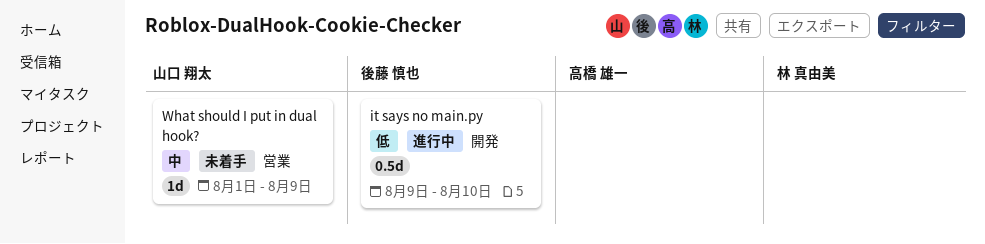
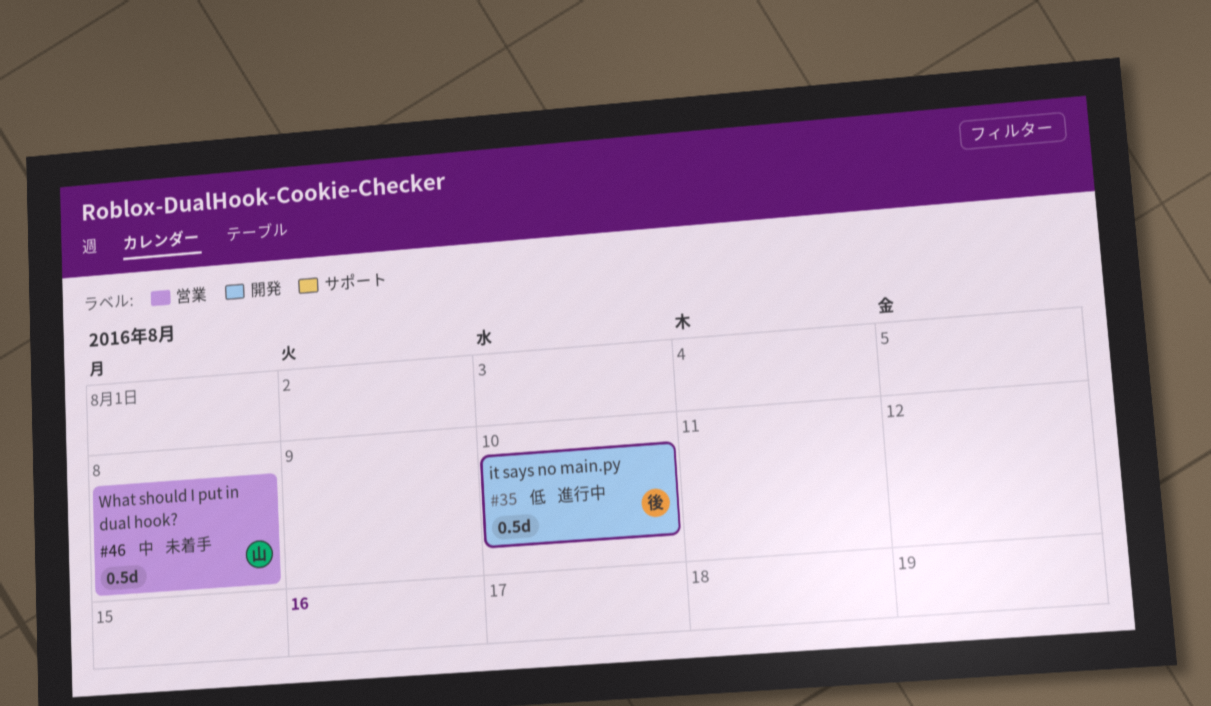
What should I put in dual hook?, estimate: 1d -> 0.5d
What should I put in dual hook?, due: Aug 9 -> Aug 8

